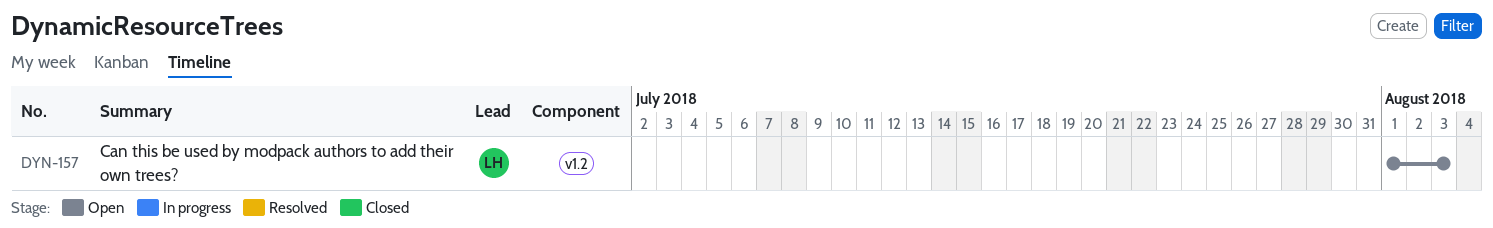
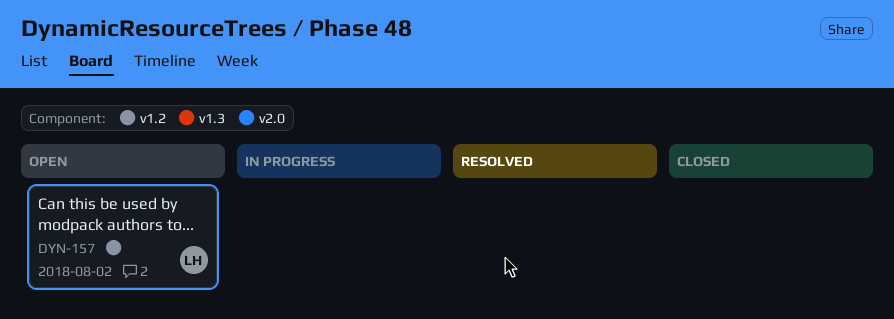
DYN-157, due: Aug 3 -> Aug 2

